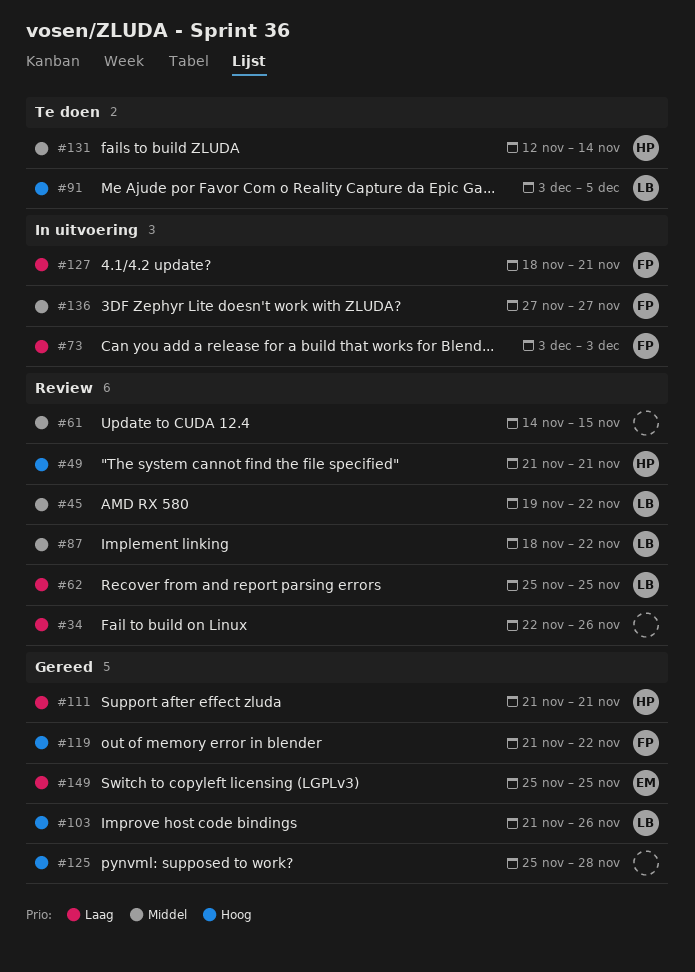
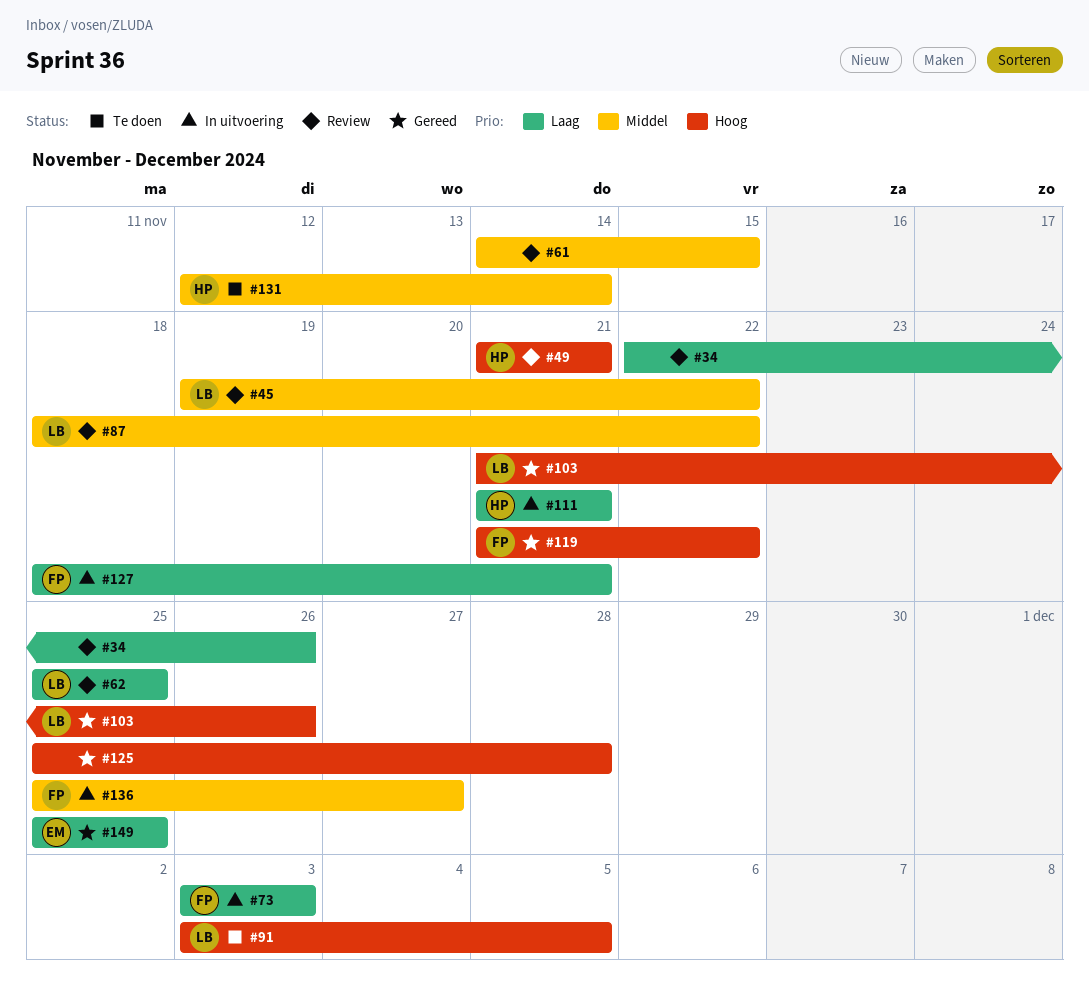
#111, status: Gereed -> In uitvoering
#136, start: Nov 27 -> Nov 25

